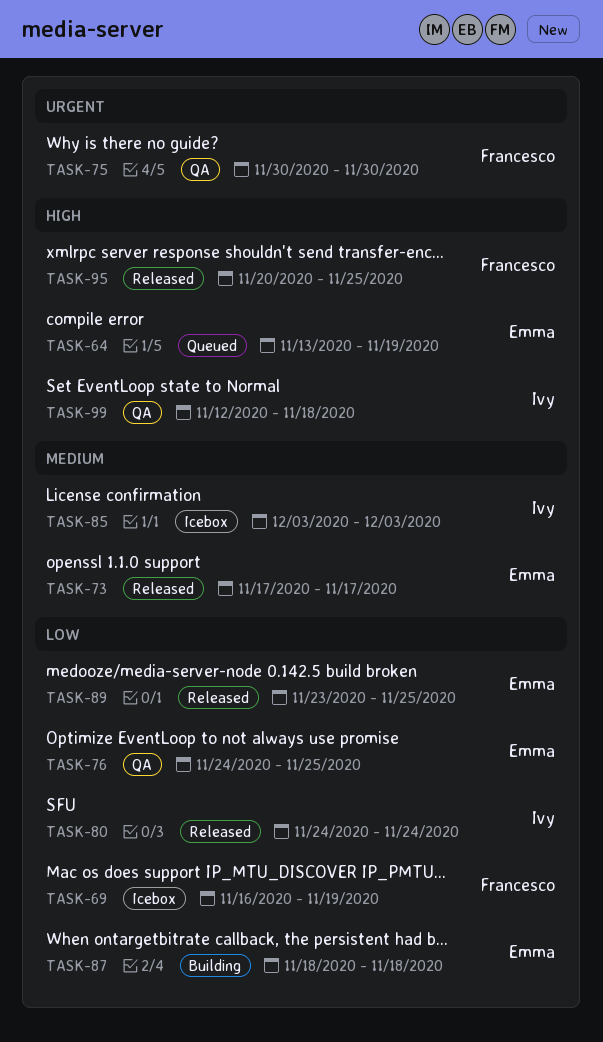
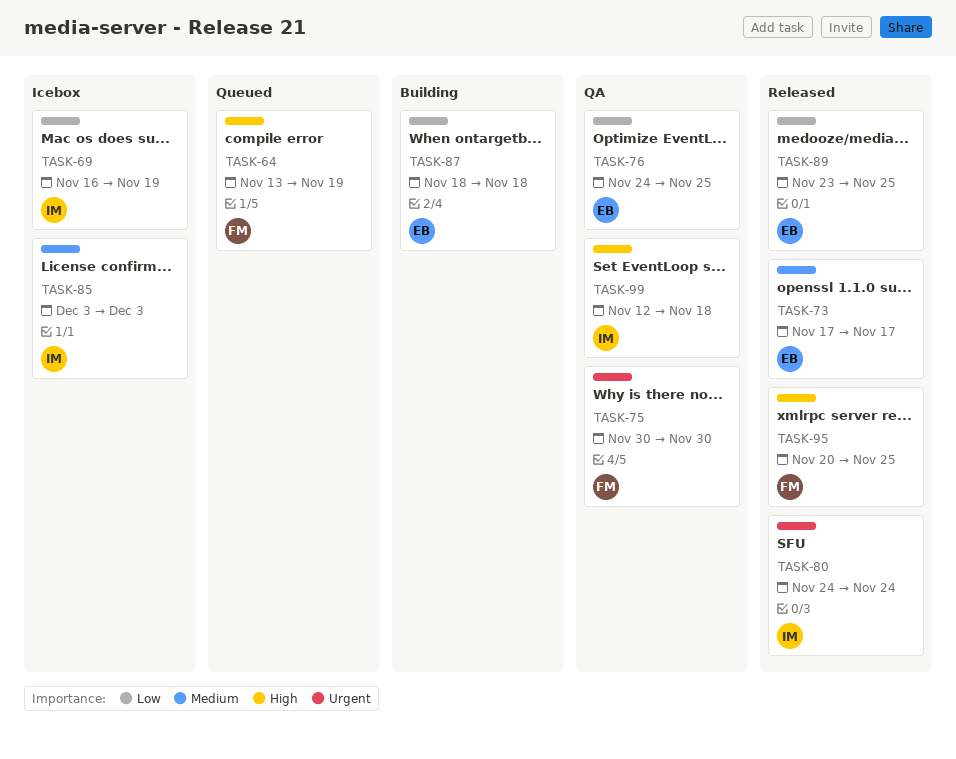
TASK-64, owner: Emma -> Francesco
TASK-69, owner: Francesco -> Ivy
TASK-80, priority: Low -> Urgent

